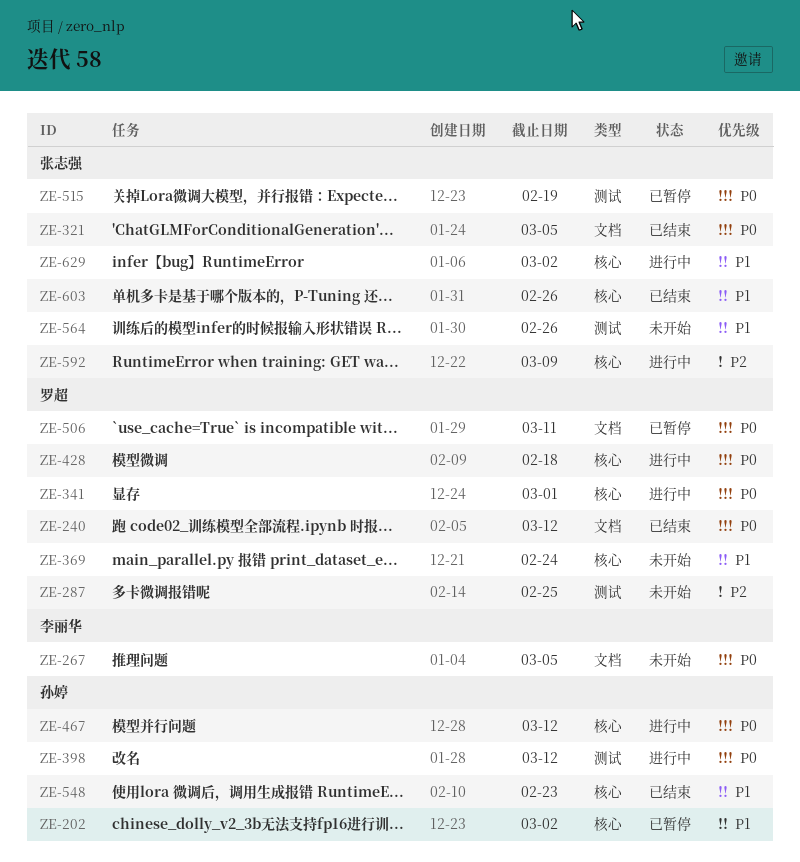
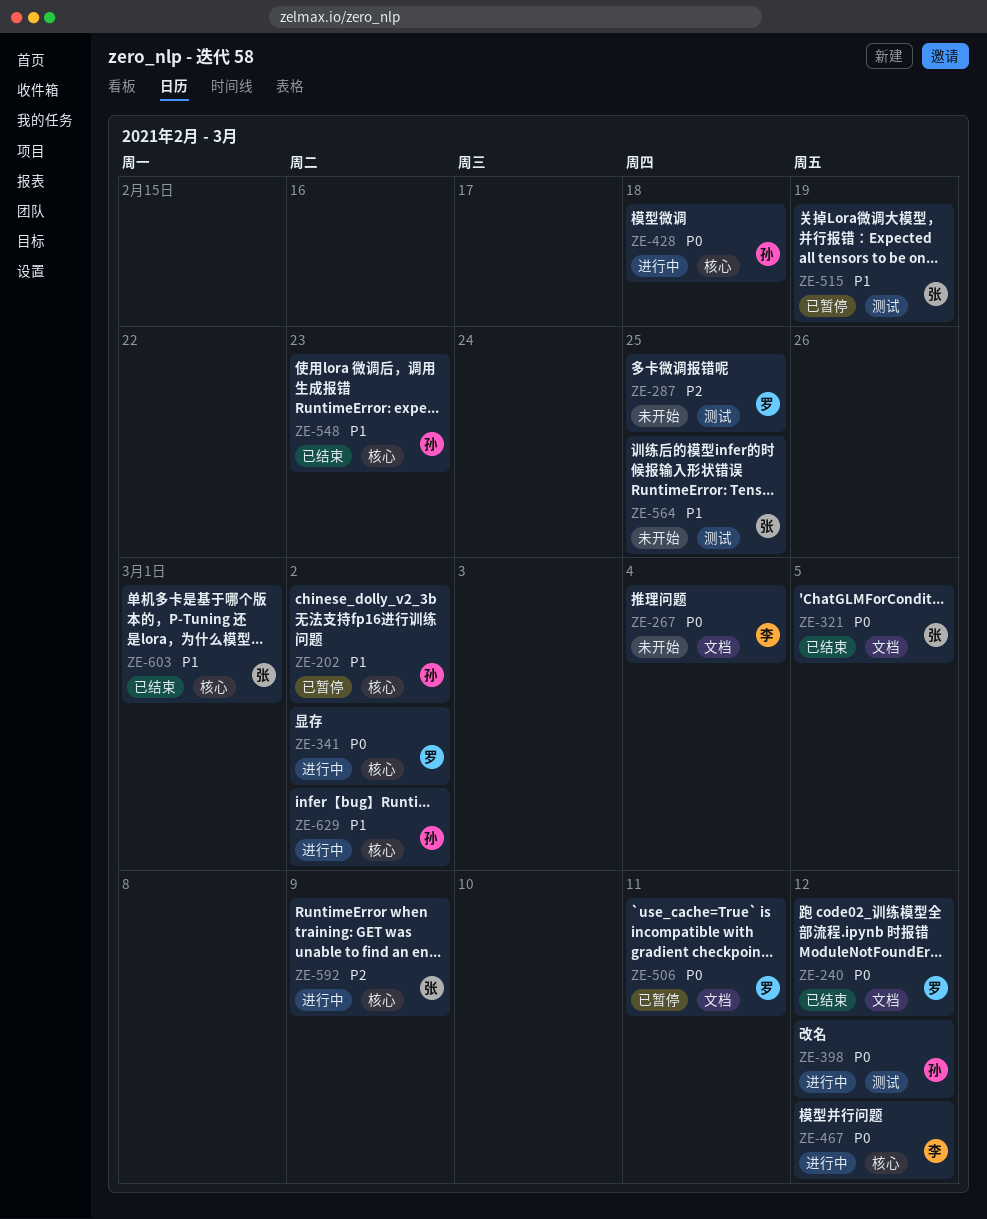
ZE-267, due: Mar 5 -> Mar 4
ZE-341, due: Mar 1 -> Mar 2
ZE-369: present -> none
ZE-428, owner: 罗超 -> 孙婷
ZE-467, owner: 孙婷 -> 李丽华
ZE-515, priority: P0 -> P1
ZE-564, due: Feb 26 -> Feb 25
ZE-603, due: Feb 26 -> Mar 1
ZE-629, owner: 张志强 -> 孙婷

